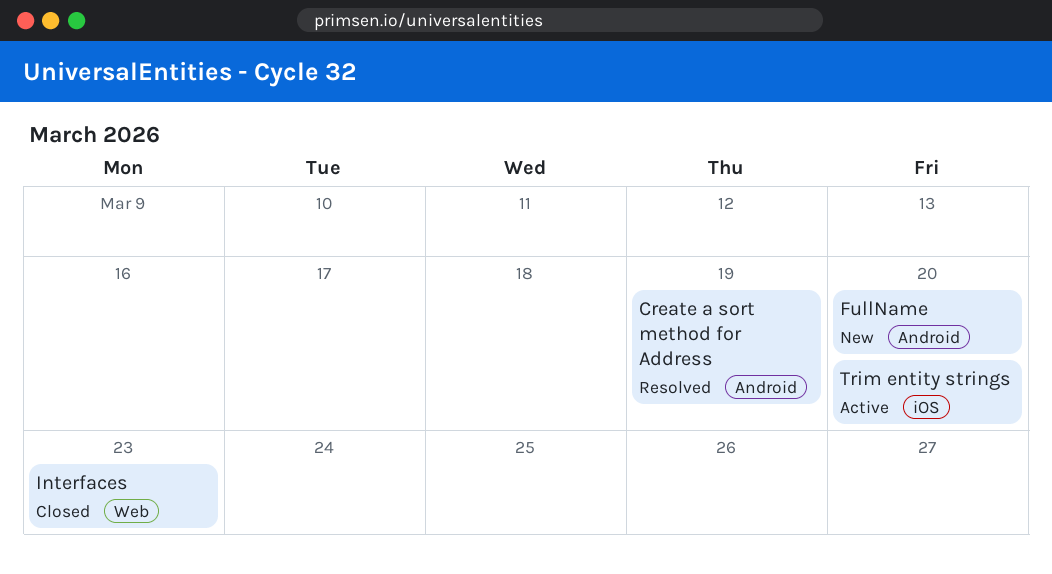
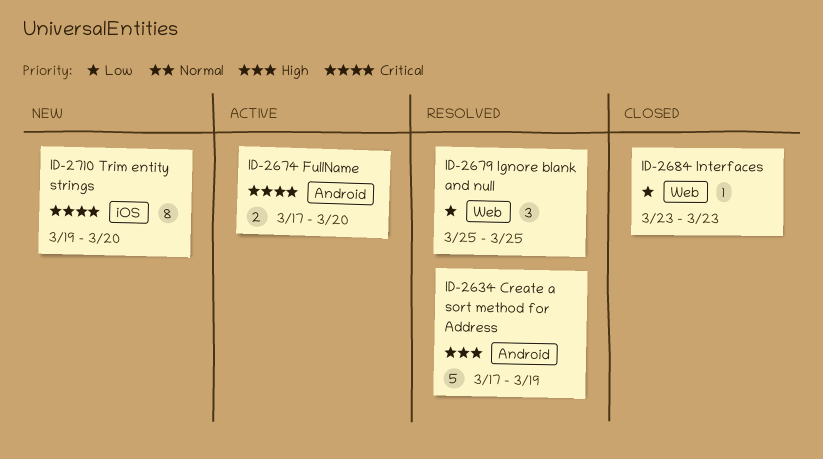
FullName, status: New -> Active
Ignore blank and null: none -> present
Trim entity strings, status: Active -> New

